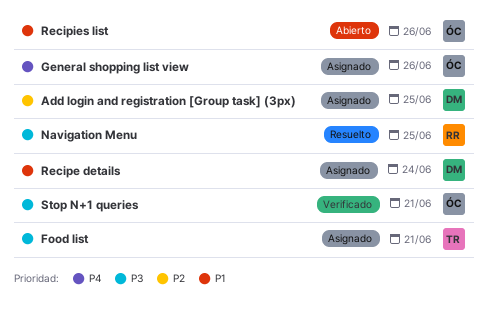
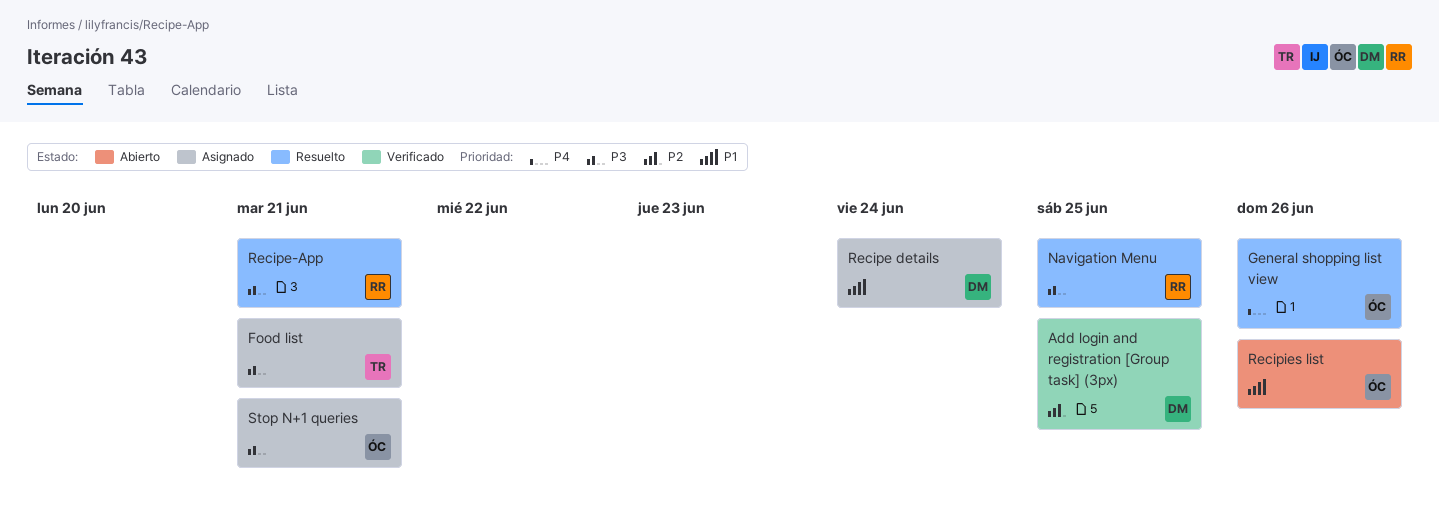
Add login and registration [Group task] (3px), status: Asignado -> Verificado
General shopping list view, status: Asignado -> Resuelto
Recipe-App: none -> present
Stop N+1 queries, status: Verificado -> Asignado

